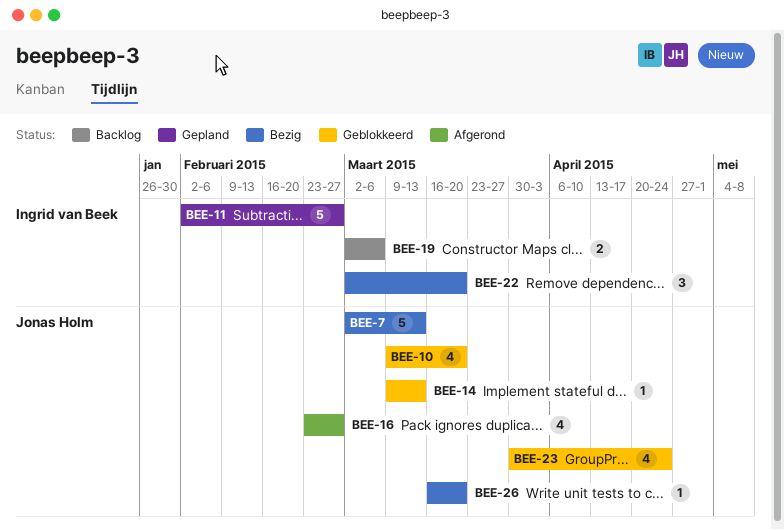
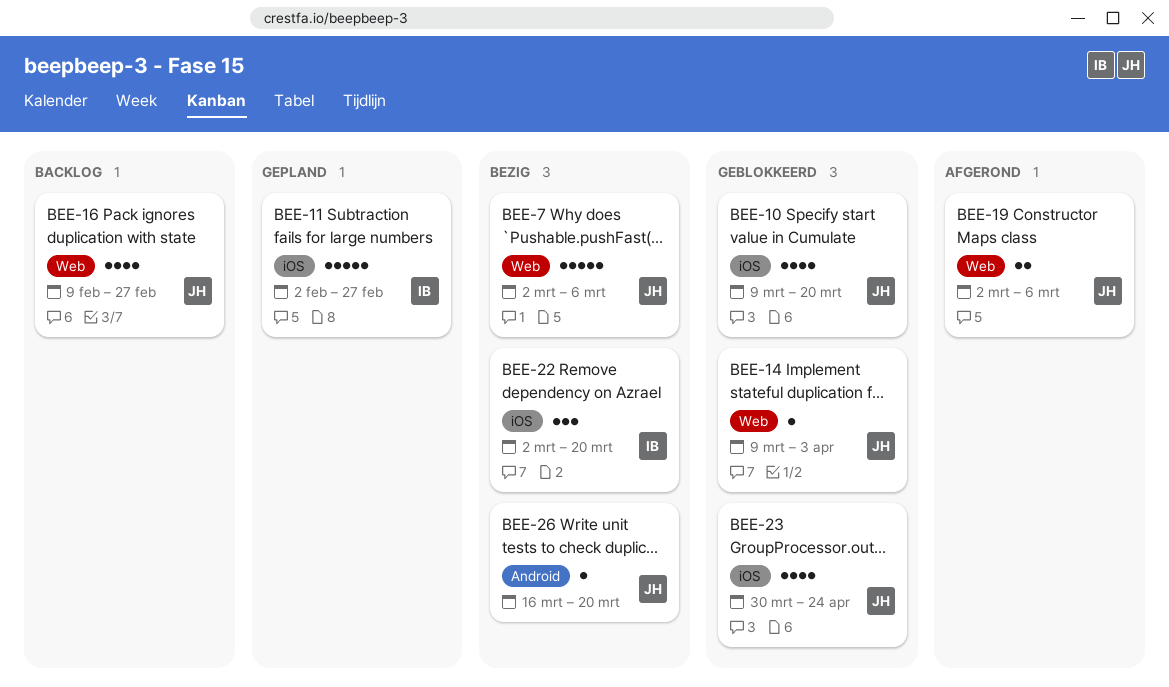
BEE-7, due: Mar 13 -> Mar 6
BEE-14, due: Mar 13 -> Apr 3
BEE-16, status: Afgerond -> Backlog
BEE-16, start: Feb 23 -> Feb 9
BEE-19, status: Backlog -> Afgerond
BEE-19, owner: Ingrid van Beek -> Jonas Holm

